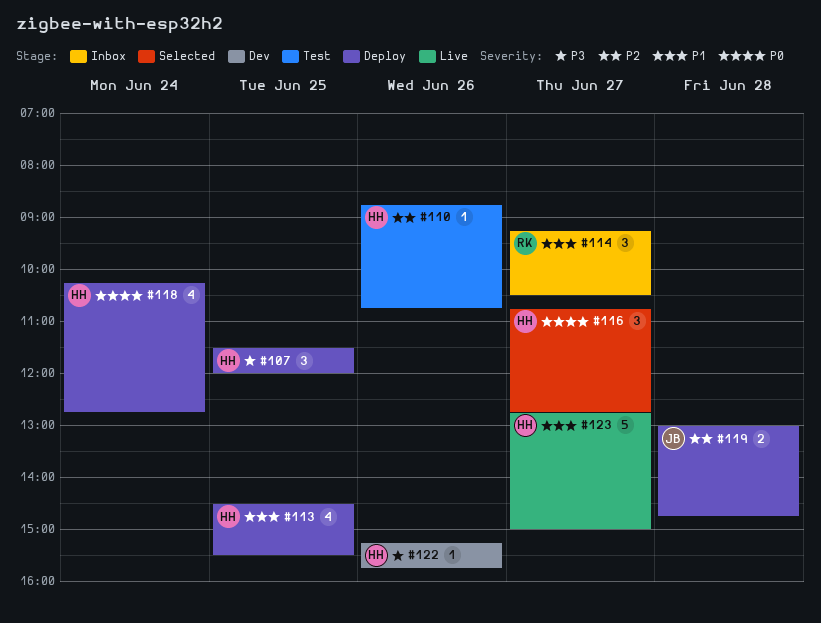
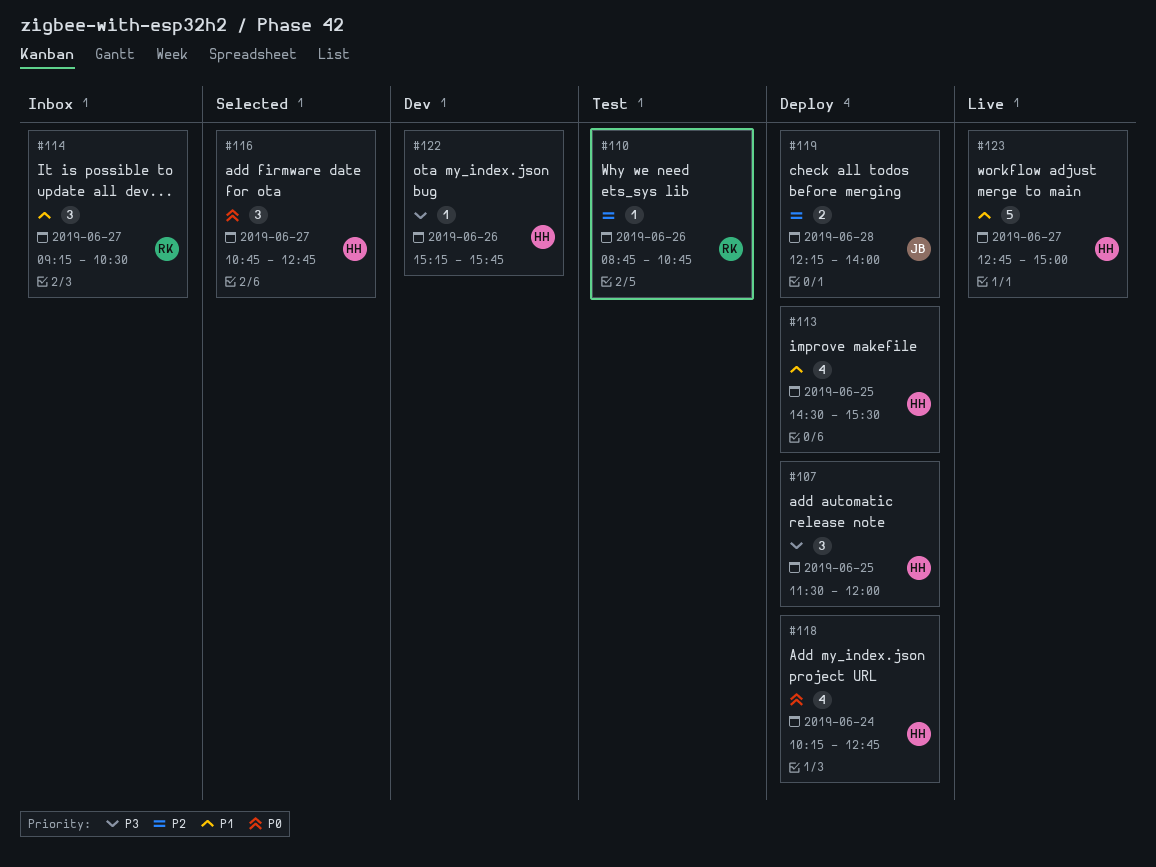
#110, owner: HH -> RK
#119, begins: 13:00 -> 12:15
#119, ends: 14:45 -> 14:00

